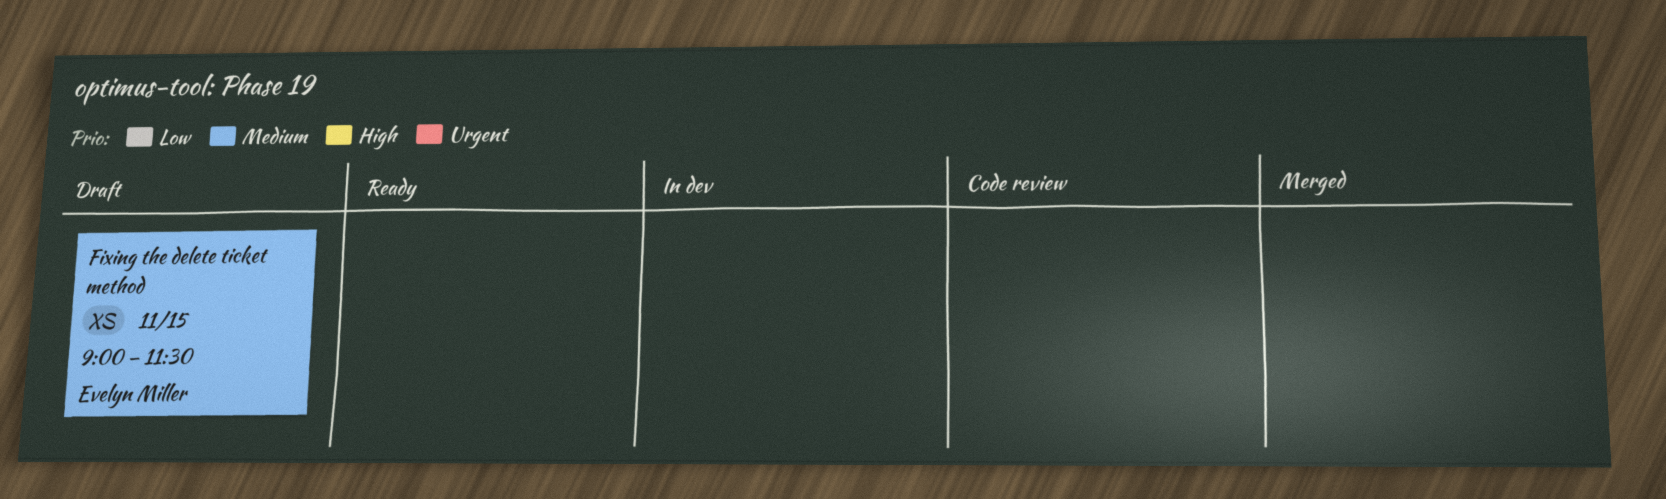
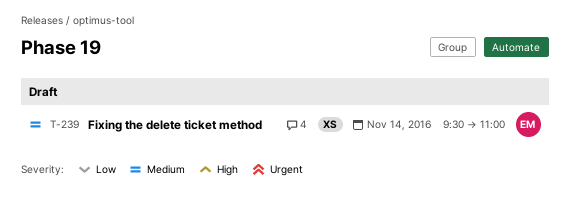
Fixing the delete ticket method, day: Nov 15 -> Nov 14
Fixing the delete ticket method, begins: 09:00 -> 09:30
Fixing the delete ticket method, ends: 11:30 -> 11:00

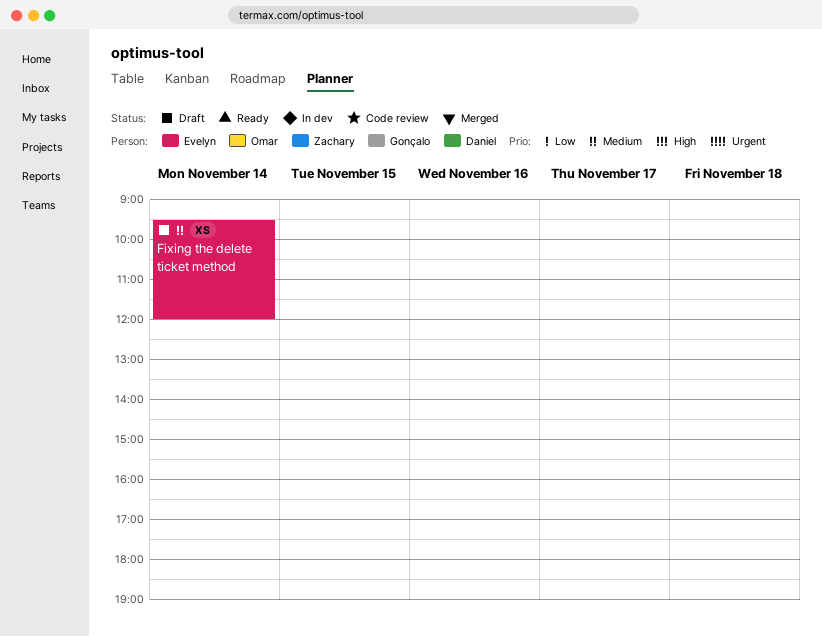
Fixing the delete ticket method, ends: 11:00 -> 12:00

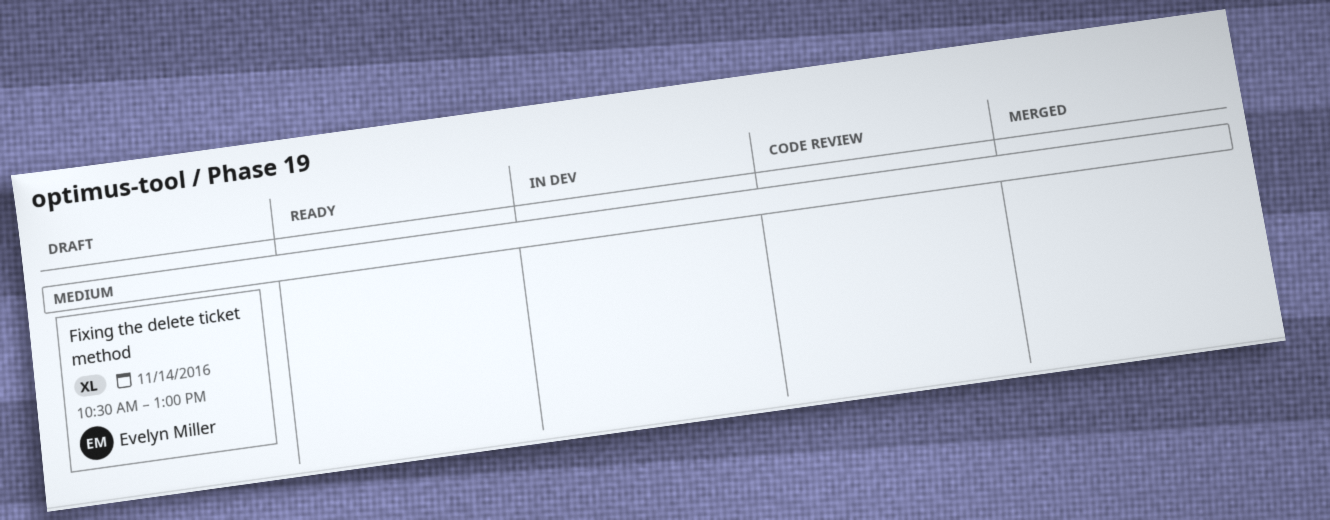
Fixing the delete ticket method, estimate: XS -> XL
Fixing the delete ticket method, begins: 09:30 -> 10:30
Fixing the delete ticket method, ends: 12:00 -> 13:00

